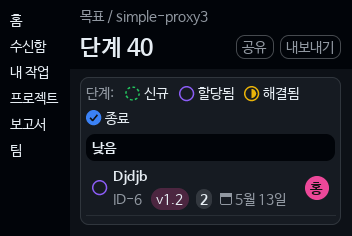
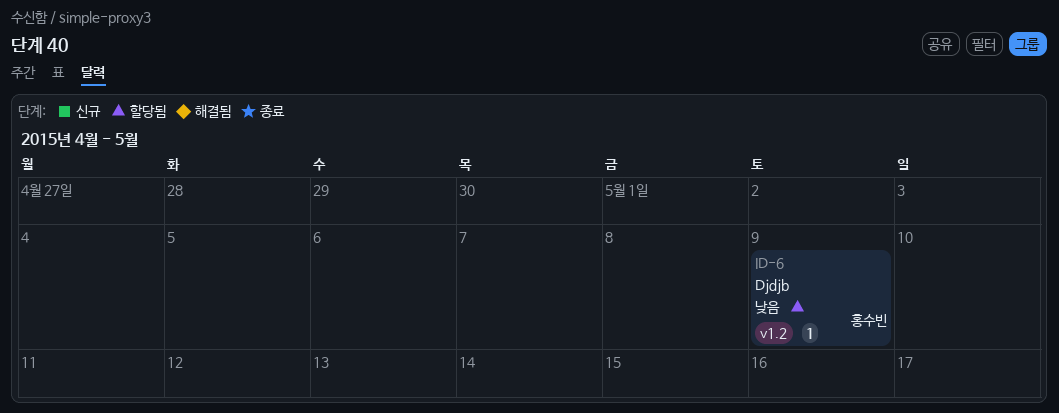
ID-6, estimate: 2 -> 1
ID-6, due: May 13 -> May 9

